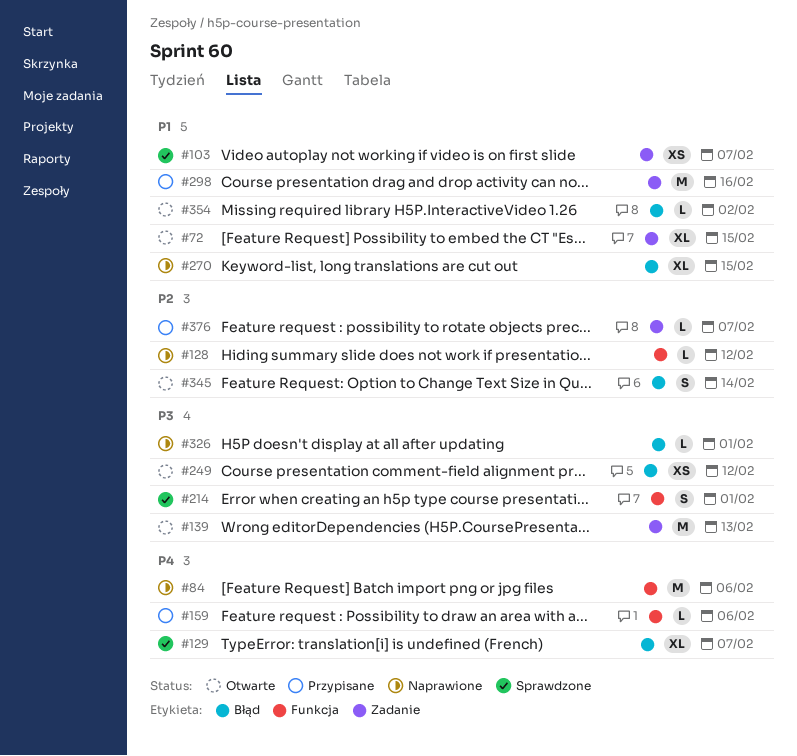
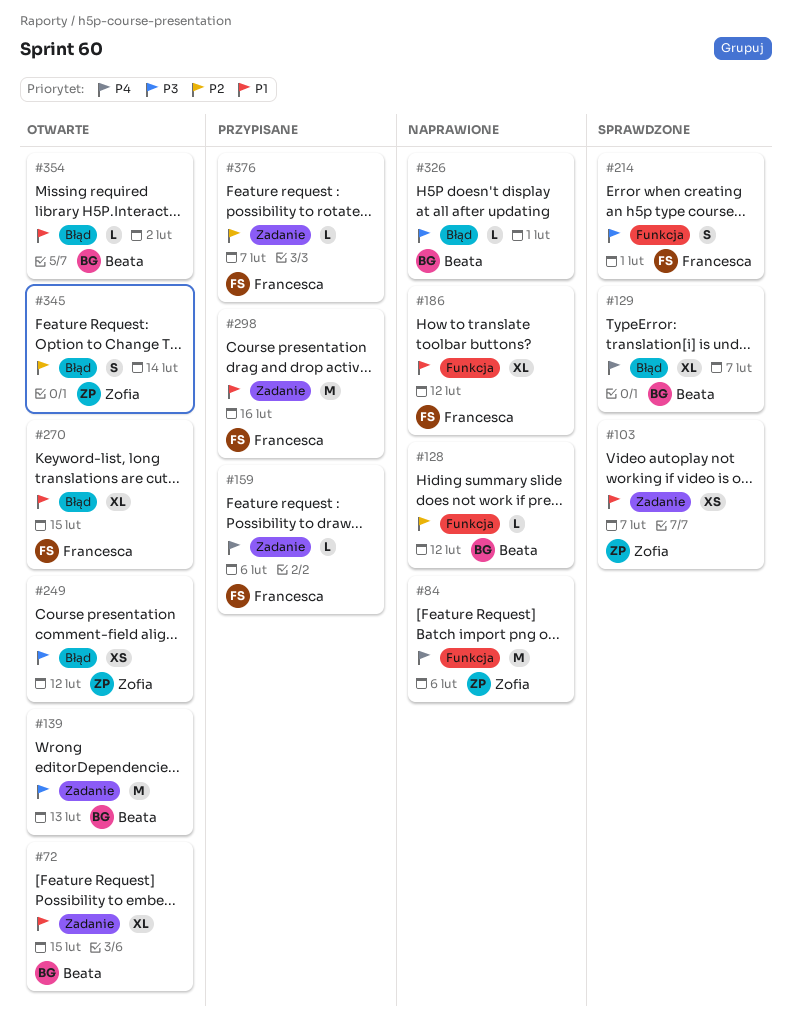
#159, label: Funkcja -> Zadanie
#186: none -> present
#270, status: Naprawione -> Otwarte

